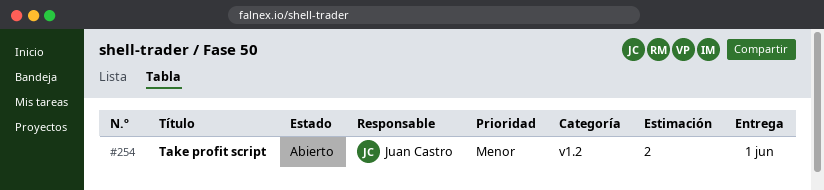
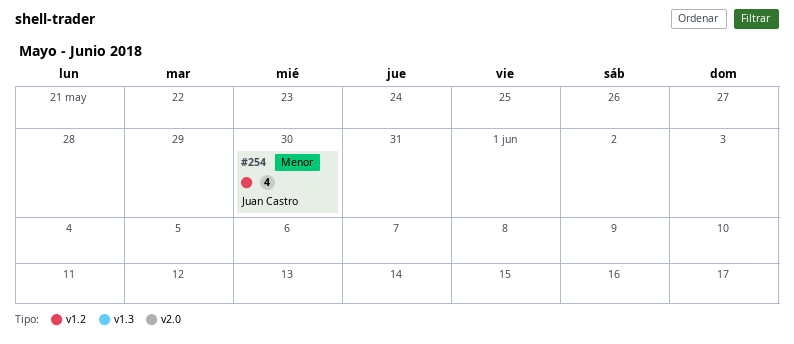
#254, estimate: 2 -> 4
#254, due: Jun 1 -> May 30

